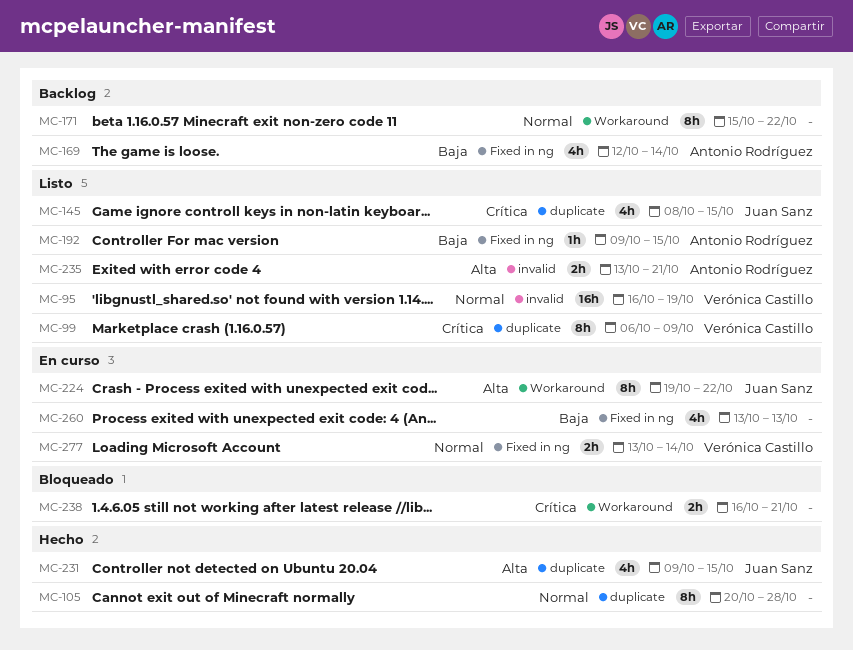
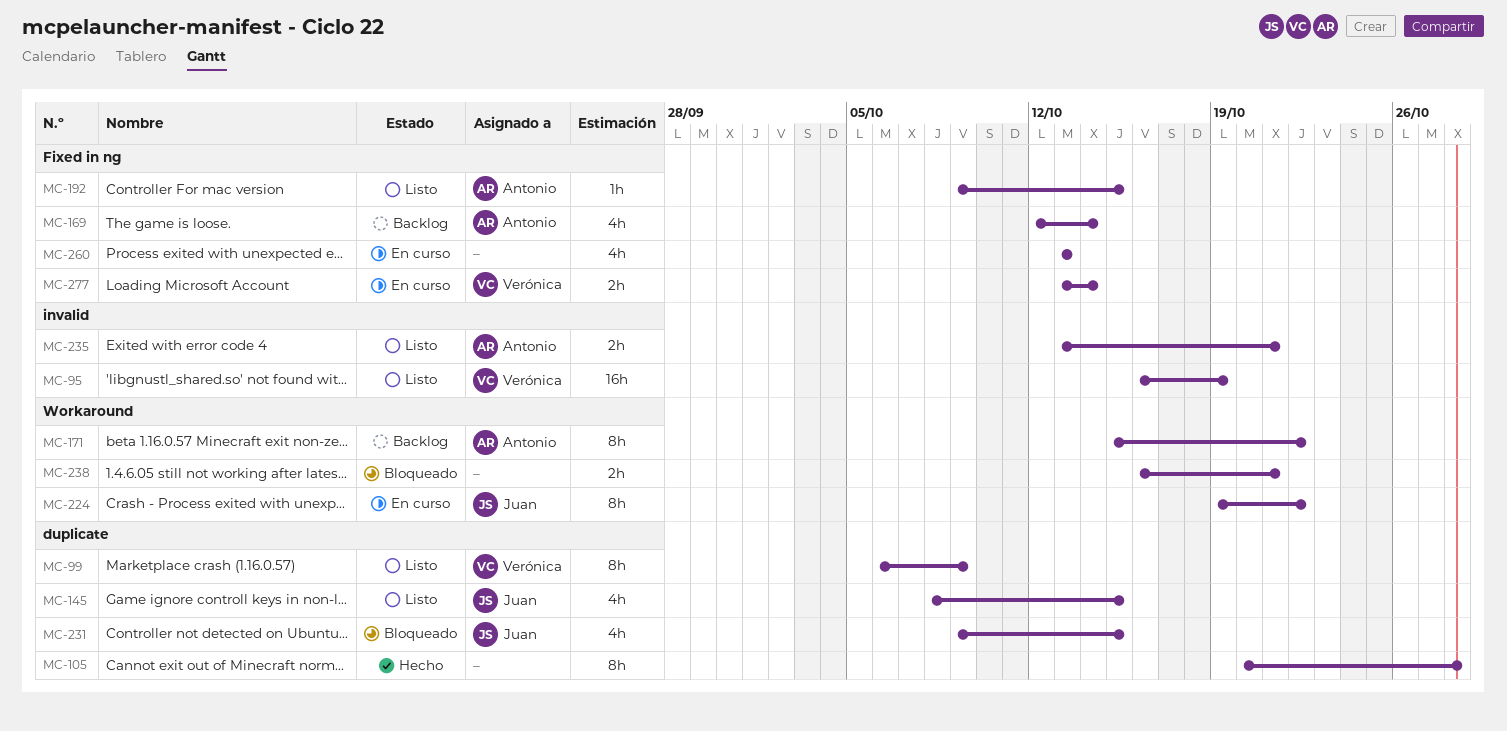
MC-171, owner: none -> Antonio Rodríguez
MC-231, status: Hecho -> Bloqueado

